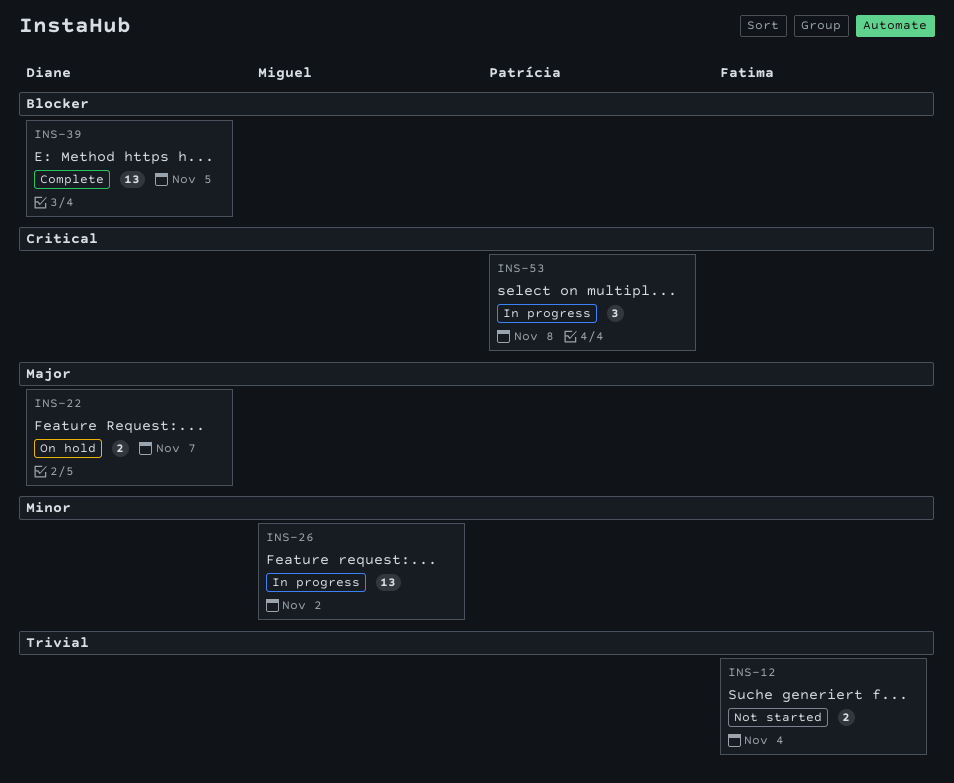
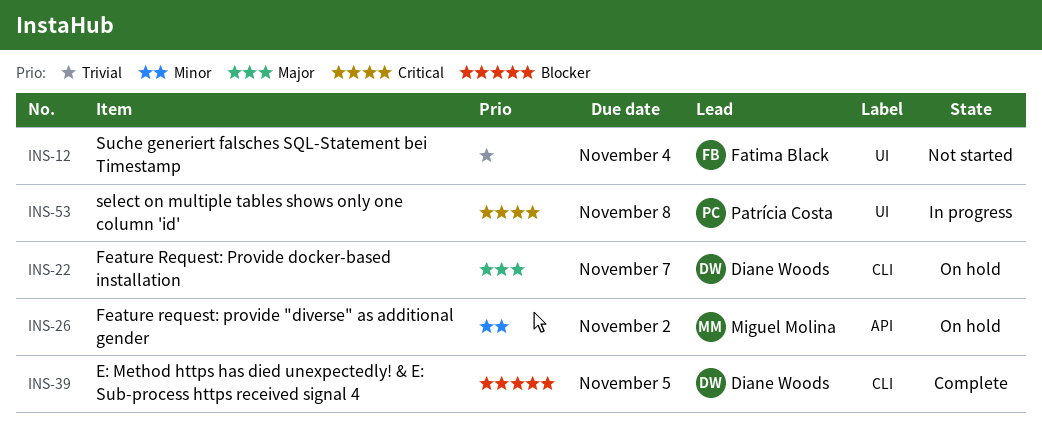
INS-26, status: In progress -> On hold

